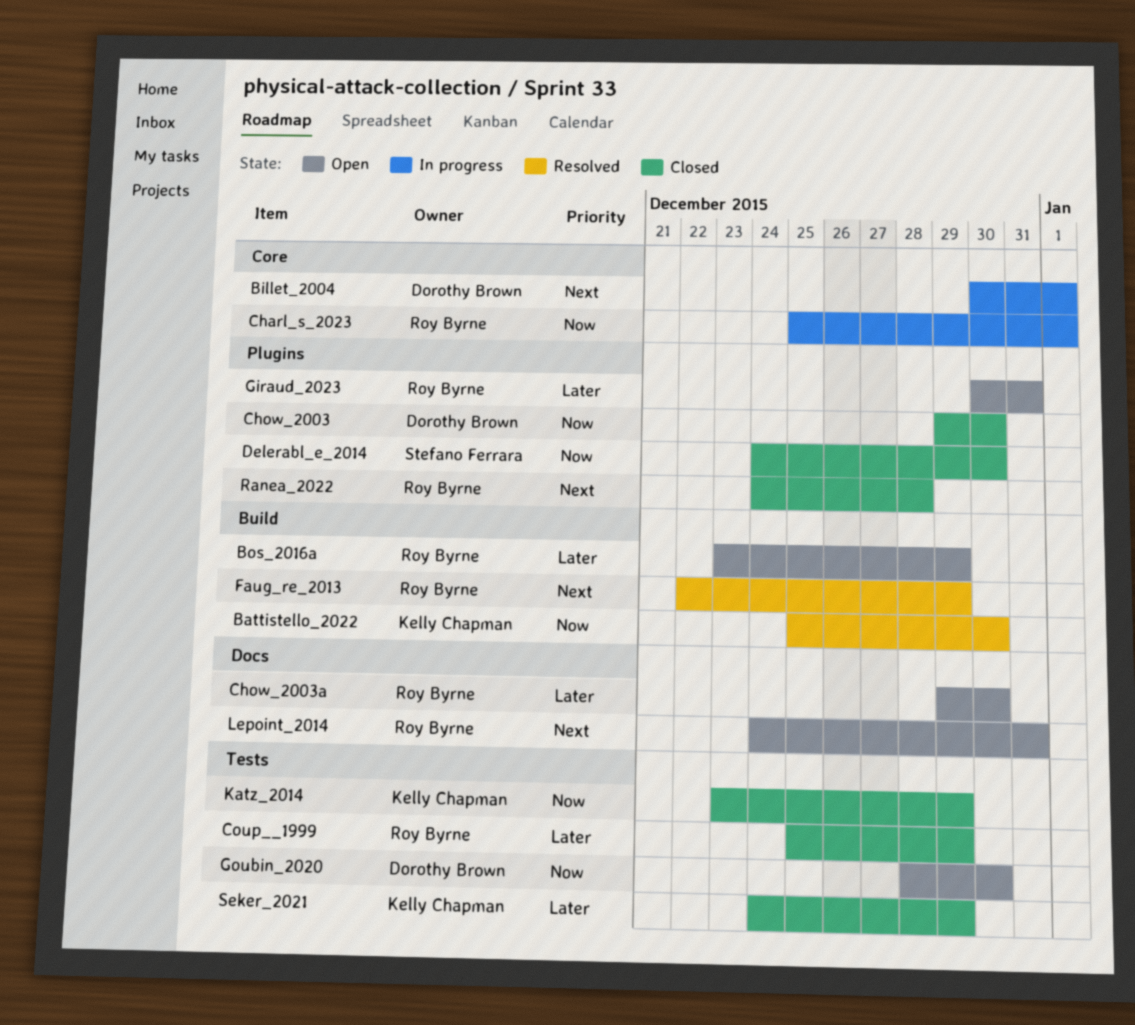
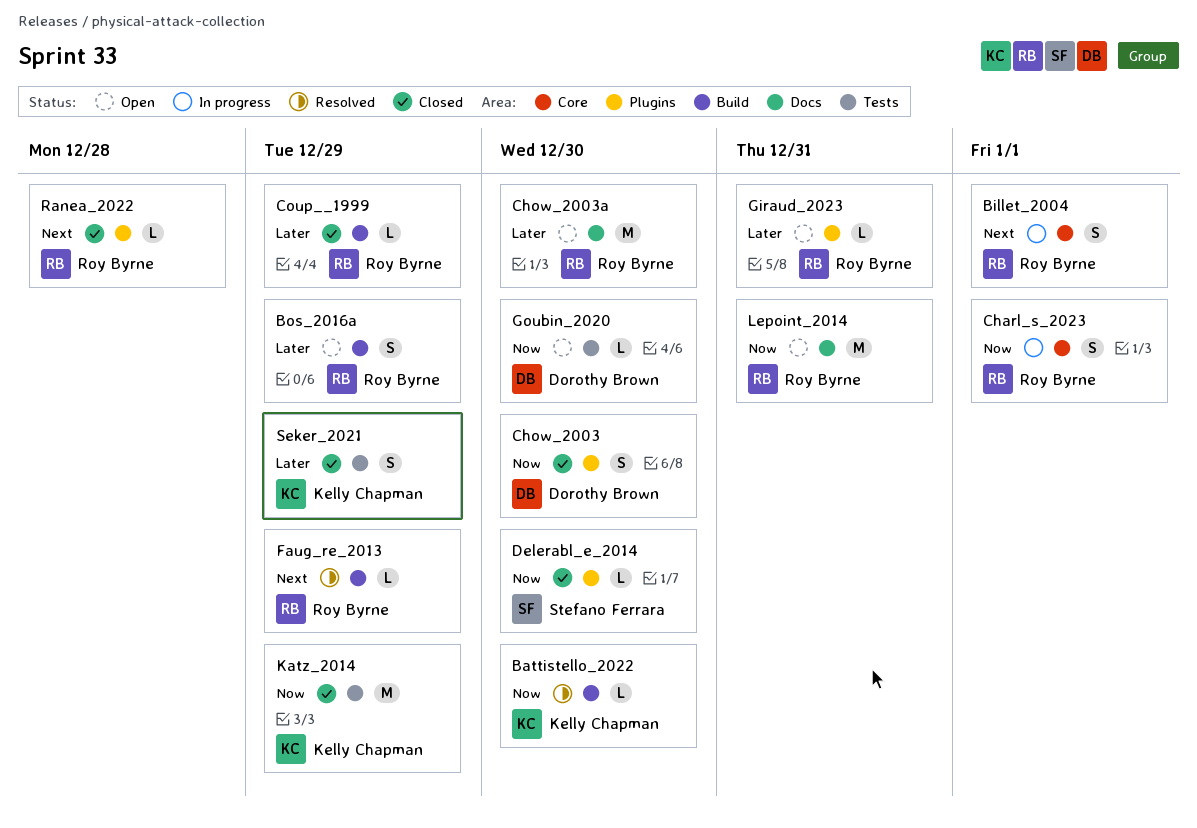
Billet_2004, owner: Dorothy Brown -> Roy Byrne
Coup__1999, label: Tests -> Build
Lepoint_2014, priority: Next -> Now

